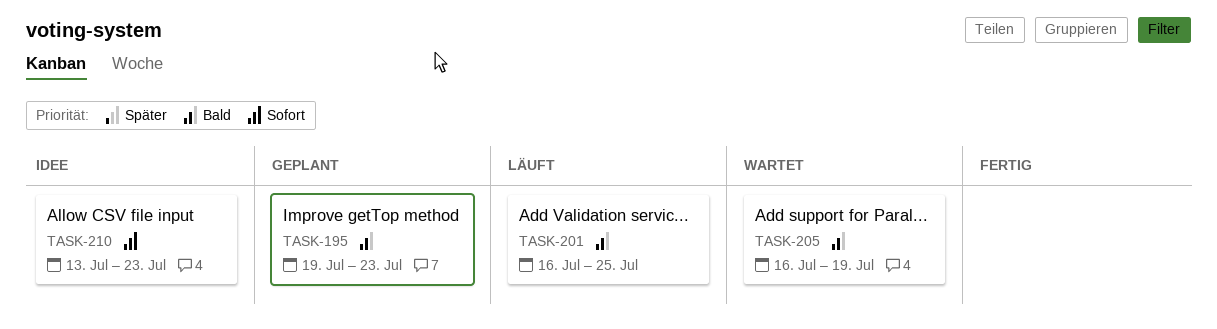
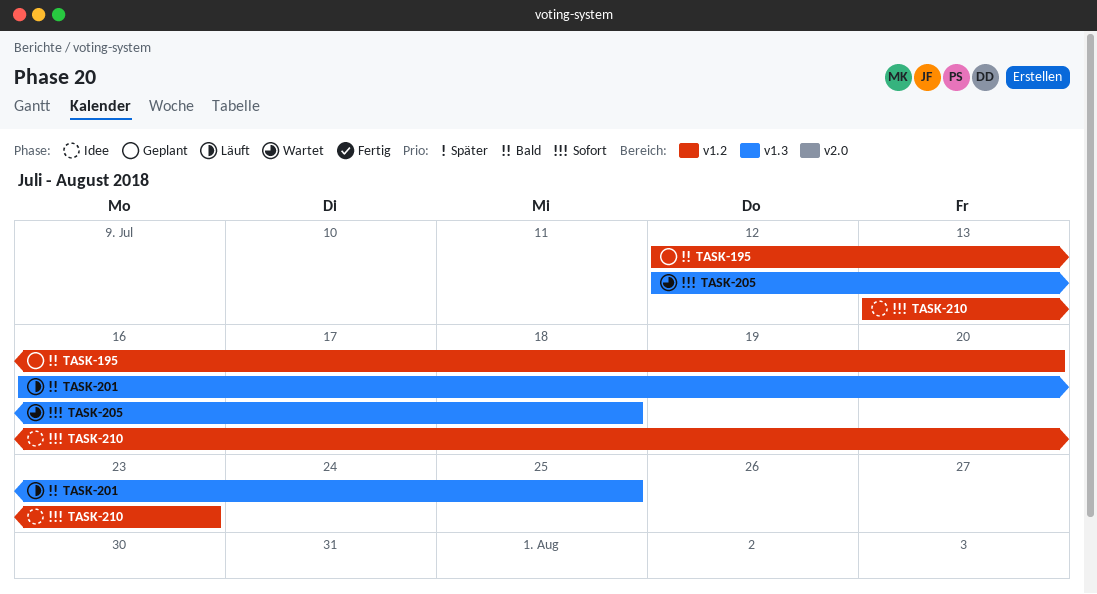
TASK-195, start: Jul 19 -> Jul 12
TASK-195, due: Jul 23 -> Jul 20
TASK-205, priority: Bald -> Sofort
TASK-205, start: Jul 16 -> Jul 12
TASK-205, due: Jul 19 -> Jul 18

